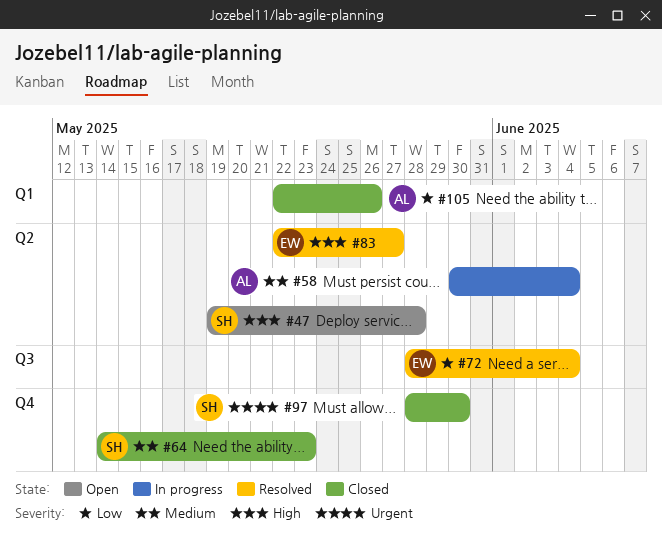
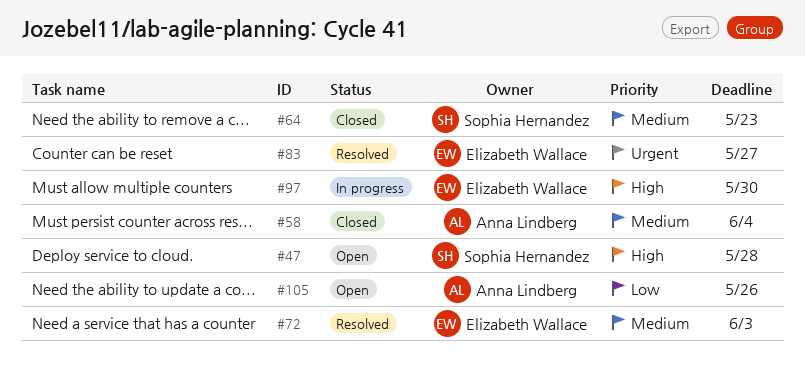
#58, status: In progress -> Closed
#72, priority: Low -> Medium
#72, due: Jun 4 -> Jun 3
#83, priority: High -> Urgent
#97, status: Closed -> In progress
#97, owner: Sophia Hernandez -> Elizabeth Wallace
#97, priority: Urgent -> High
#105, status: Closed -> Open

